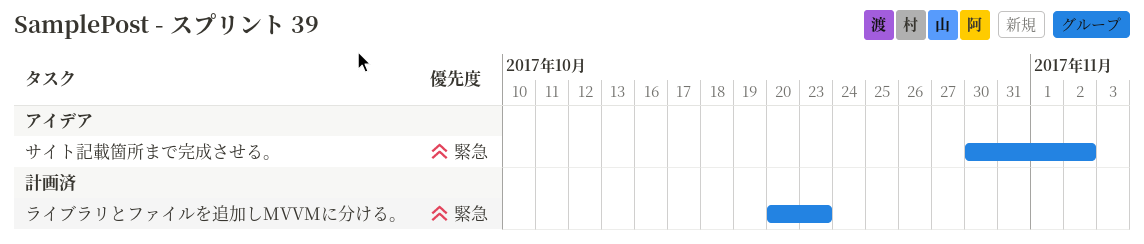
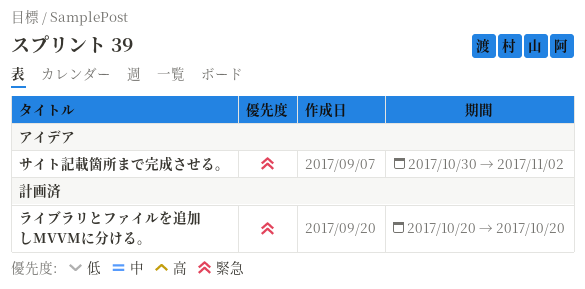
ライブラリとファイルを追加しMVVMに分ける。, due: Oct 23 -> Oct 20

